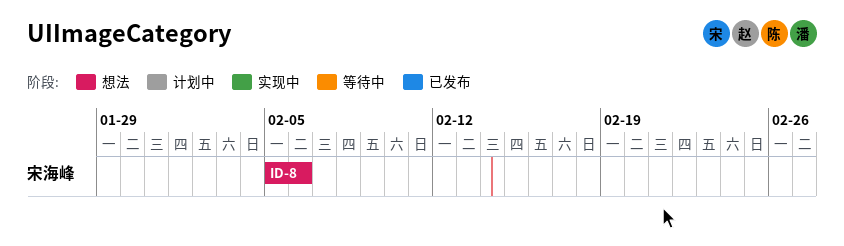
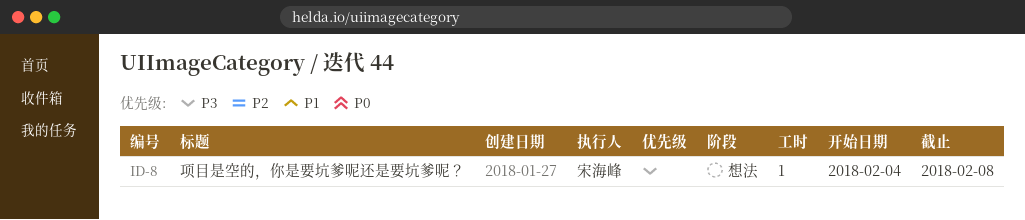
ID-8, start: Feb 5 -> Feb 4
ID-8, due: Feb 6 -> Feb 8

